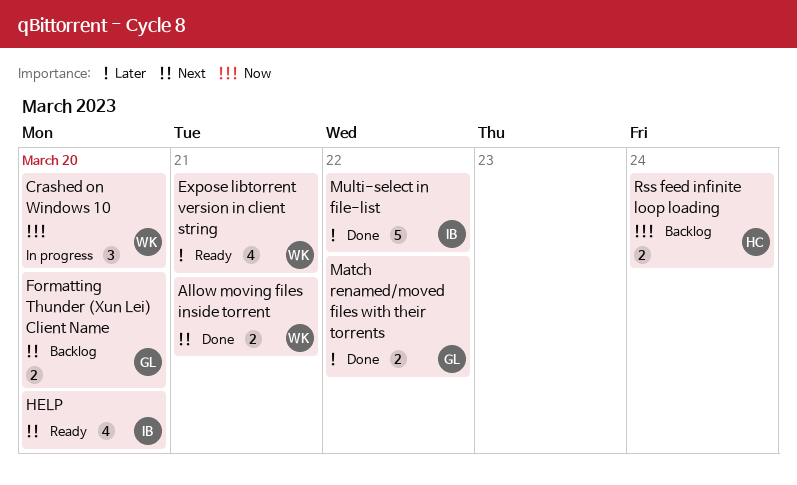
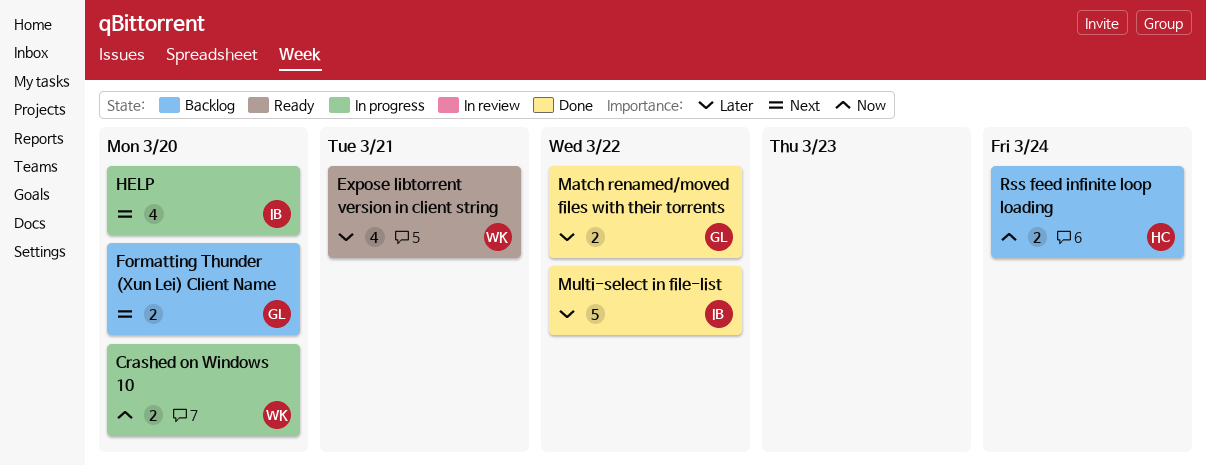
Allow moving files inside torrent: present -> none
Crashed on Windows 10, estimate: 3 -> 2
HELP, status: Ready -> In progress

